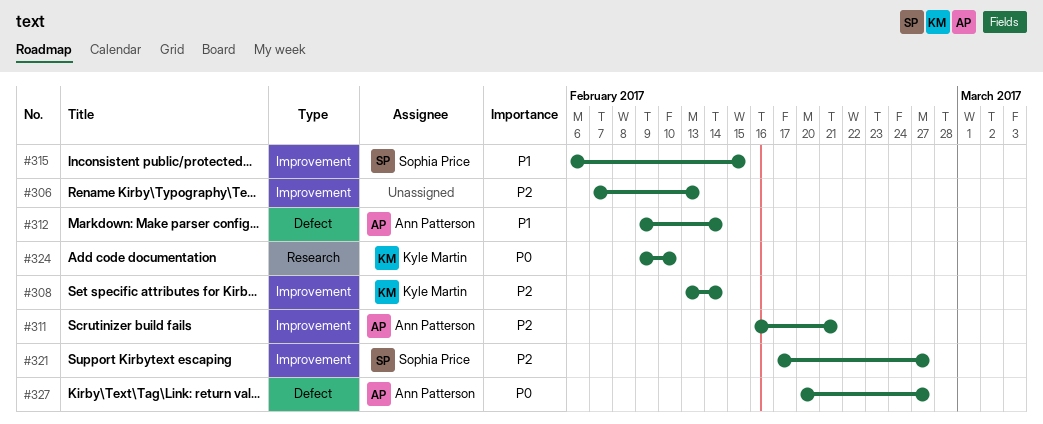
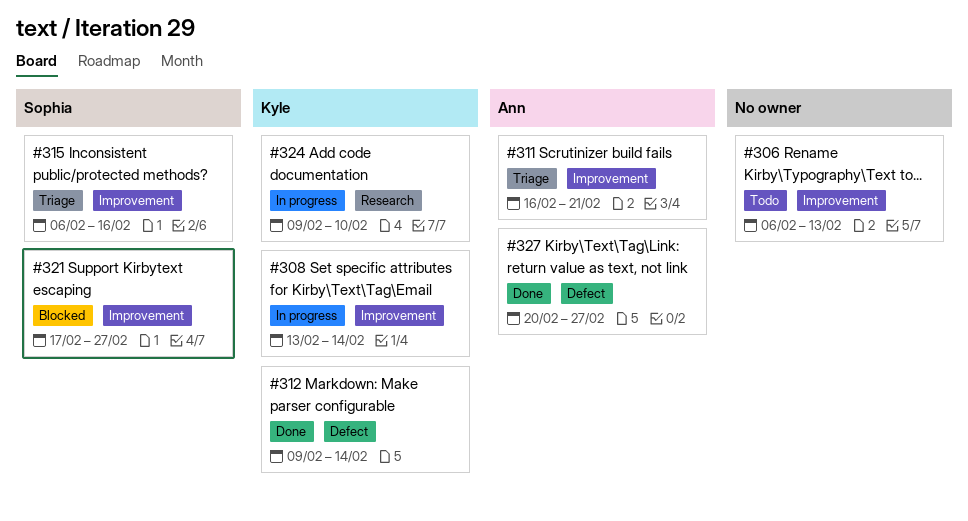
#306, start: Feb 7 -> Feb 6
#312, owner: Ann Patterson -> Kyle Martin
#315, due: Feb 15 -> Feb 16

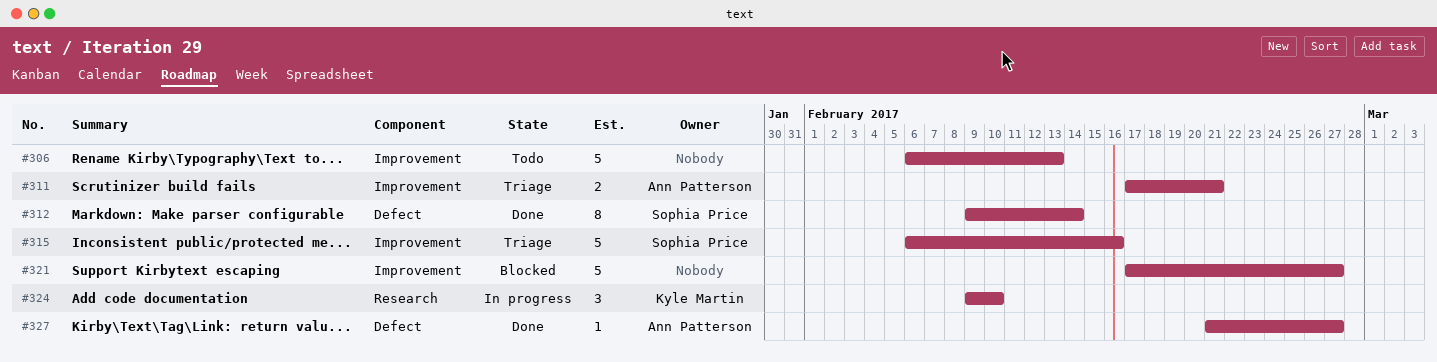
#308: present -> none
#311, start: Feb 16 -> Feb 17
#312, owner: Kyle Martin -> Sophia Price
#321, owner: Sophia Price -> none
#327, start: Feb 20 -> Feb 21

